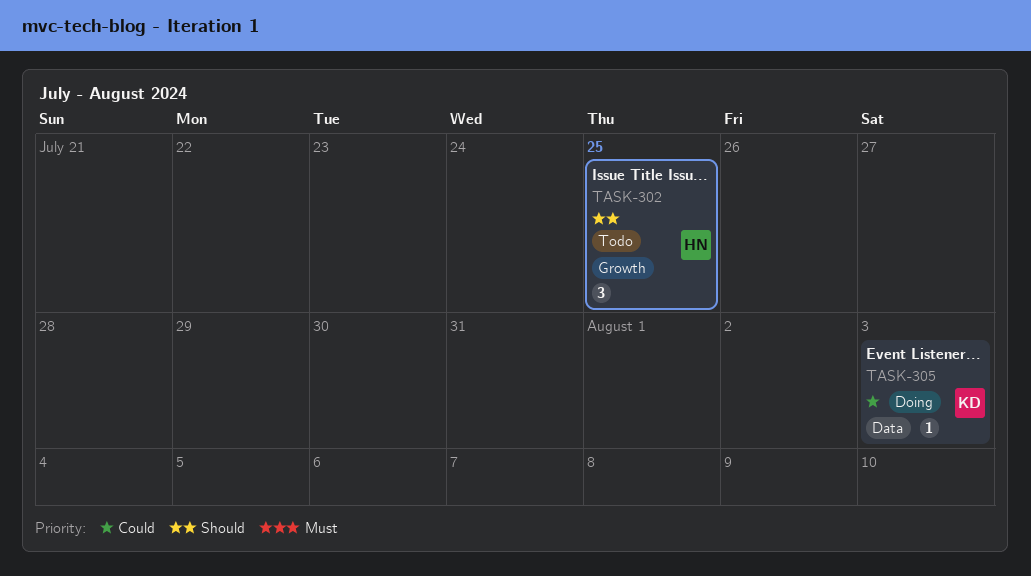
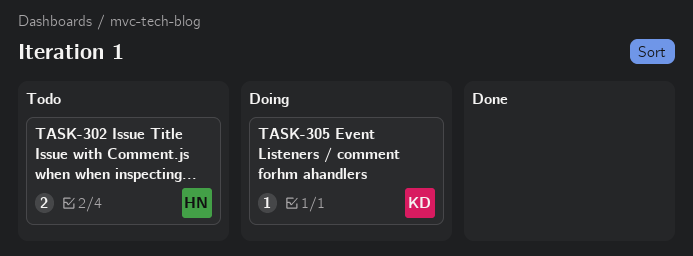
TASK-302, estimate: 3 -> 2

